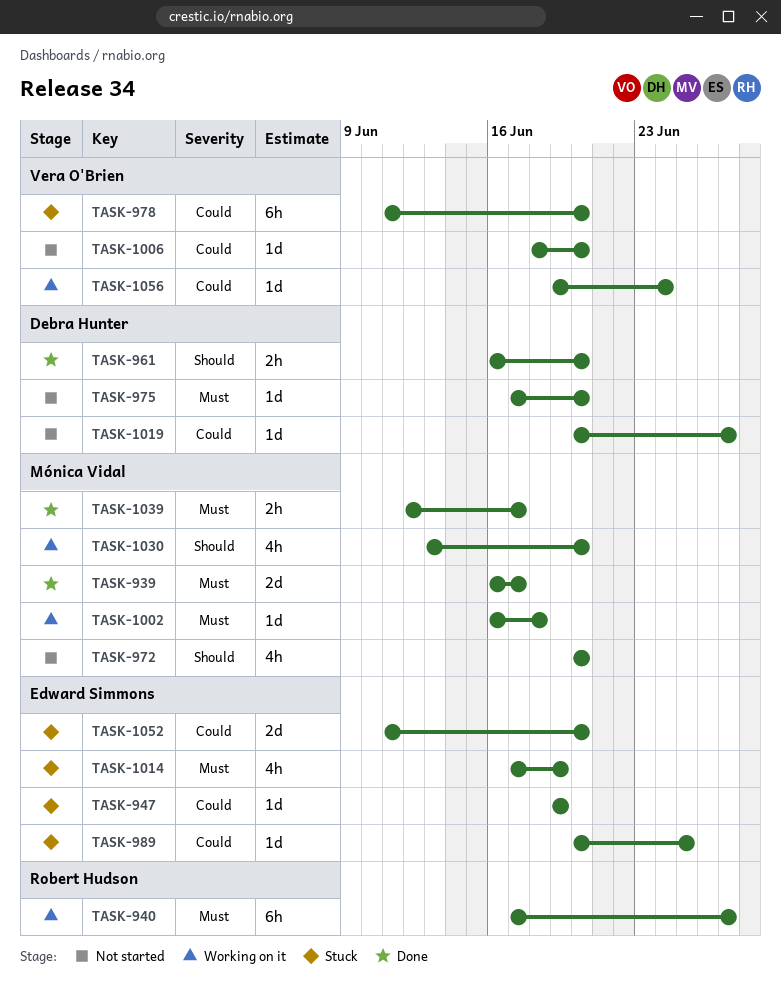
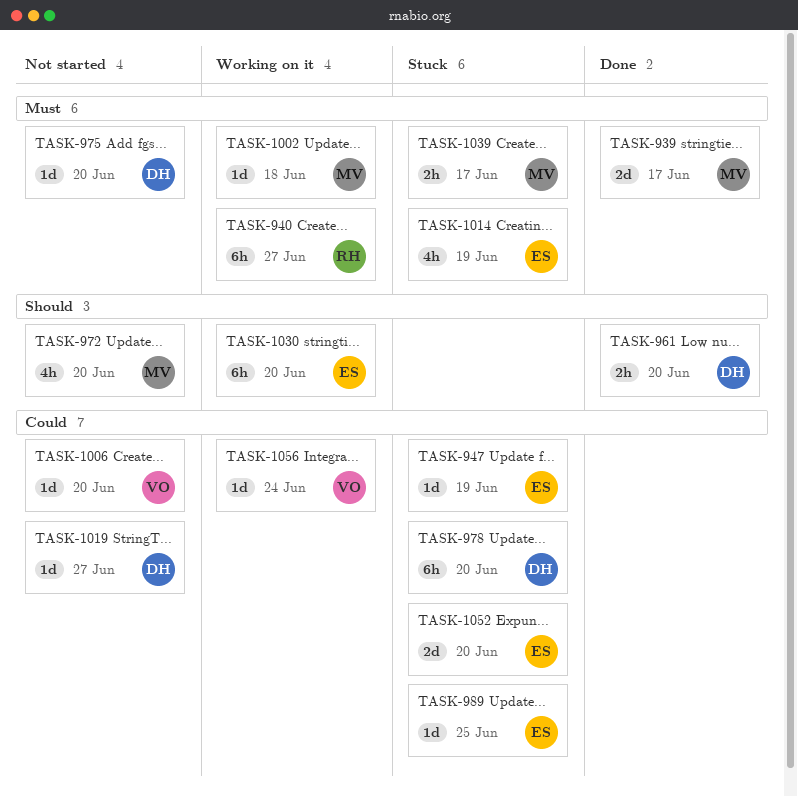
TASK-978, owner: Vera O'Brien -> Debra Hunter
TASK-1030, owner: Mónica Vidal -> Edward Simmons
TASK-1030, estimate: 4h -> 6h
TASK-1039, status: Done -> Stuck

